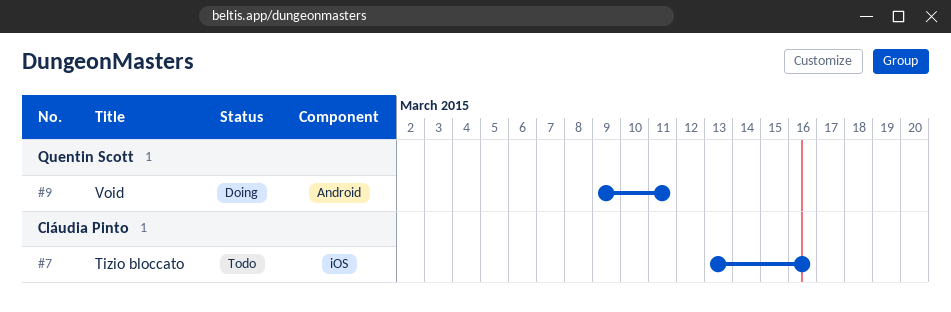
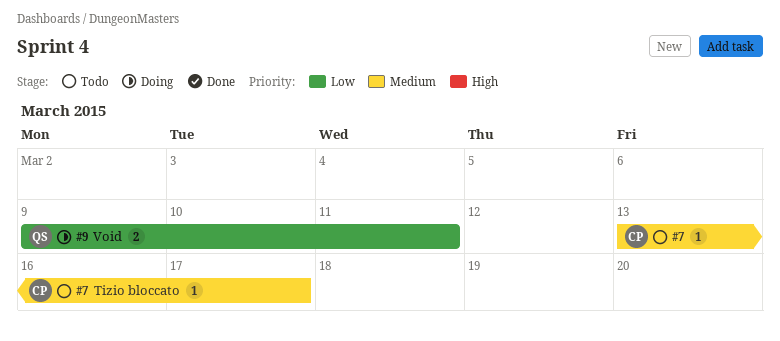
#7, due: Mar 16 -> Mar 17

